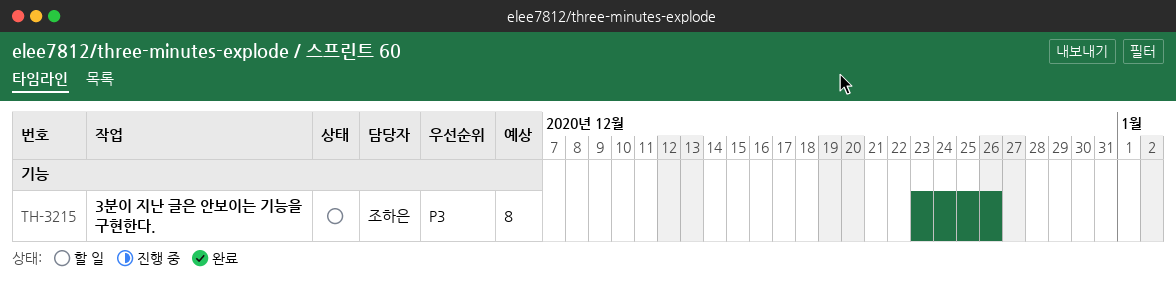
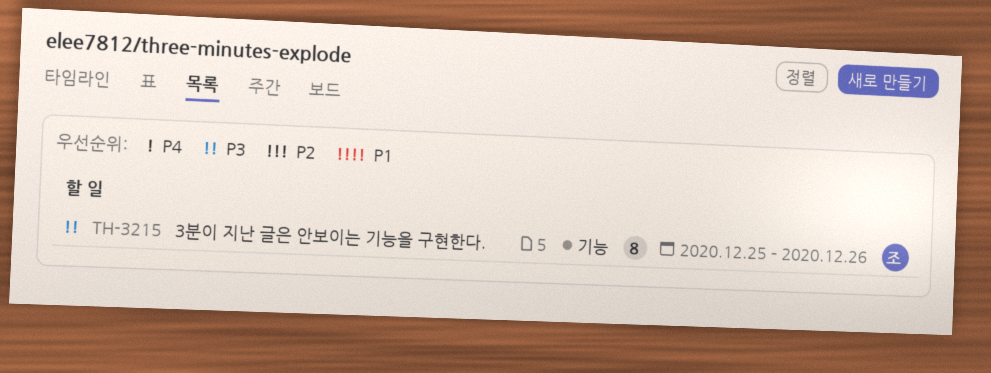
TH-3215, start: Dec 23 -> Dec 25

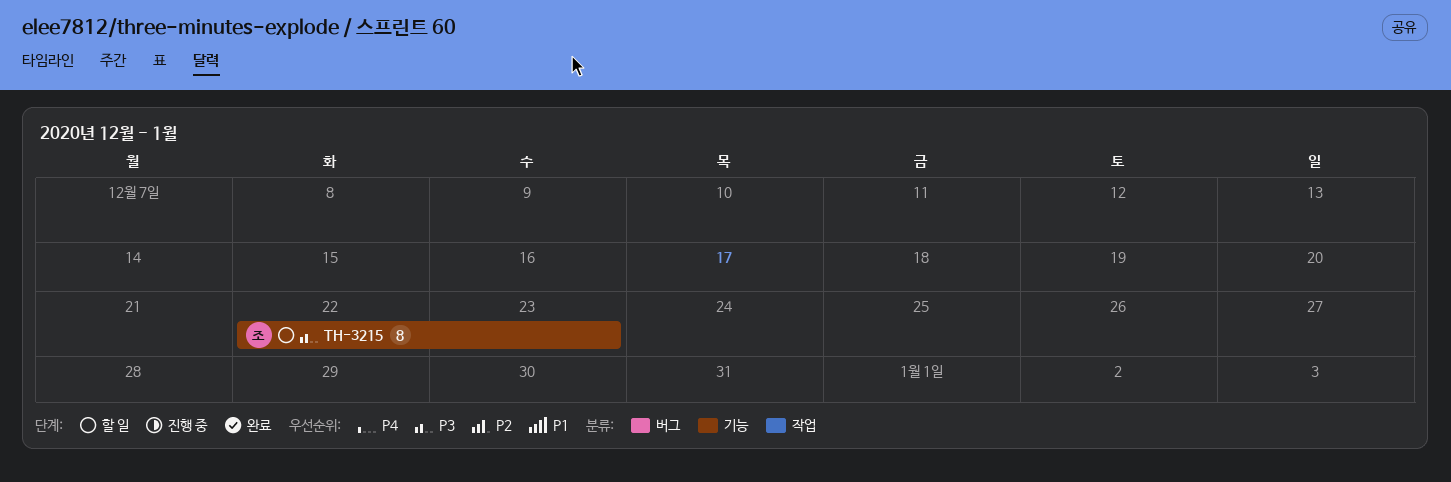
TH-3215, start: Dec 25 -> Dec 22
TH-3215, due: Dec 26 -> Dec 23

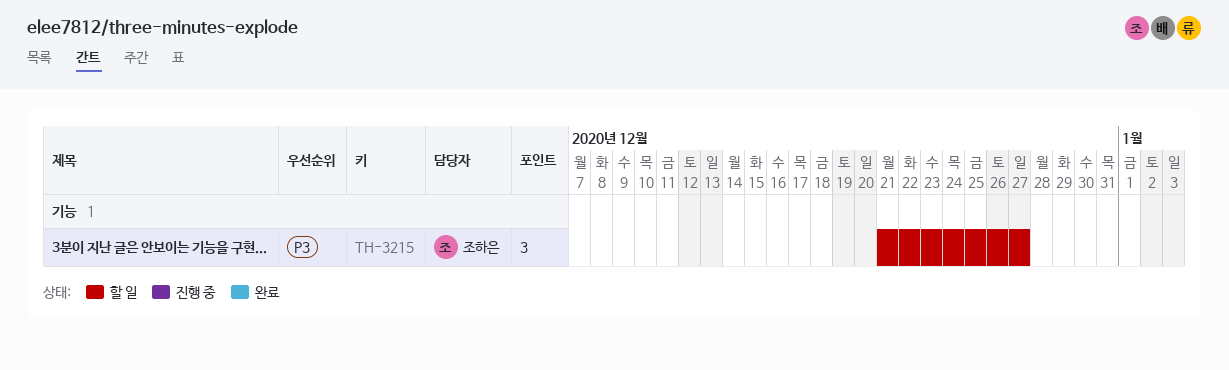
TH-3215, estimate: 8 -> 3
TH-3215, start: Dec 22 -> Dec 21
TH-3215, due: Dec 23 -> Dec 27

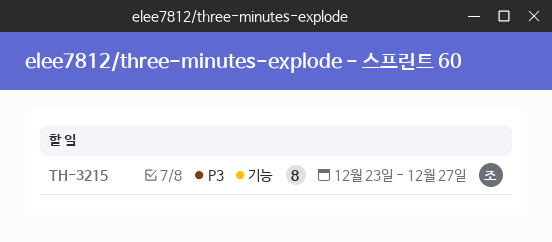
TH-3215, estimate: 3 -> 8
TH-3215, start: Dec 21 -> Dec 23

